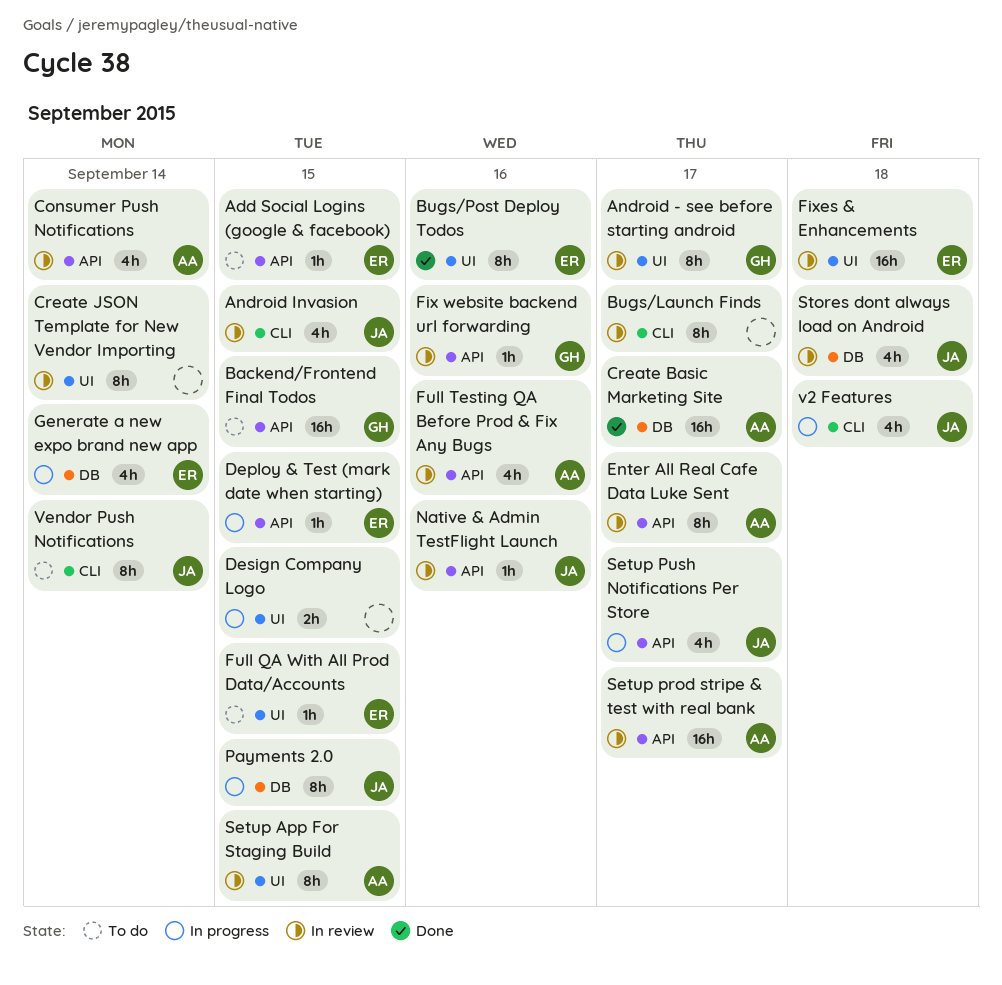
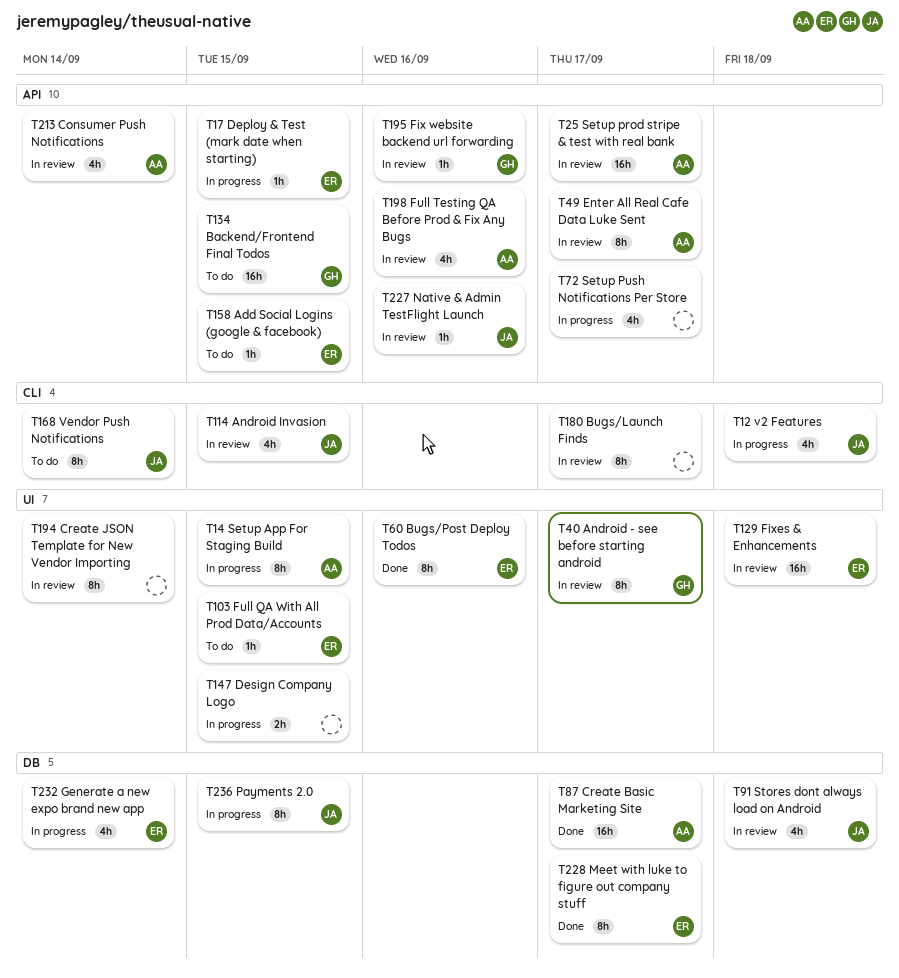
Meet with luke to figure out company stuff: none -> present
Setup App For Staging Build, status: In review -> In progress
Setup Push Notifications Per Store, owner: JA -> none

